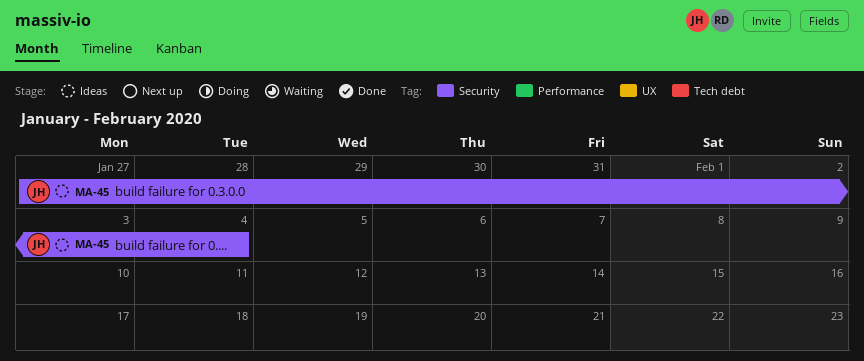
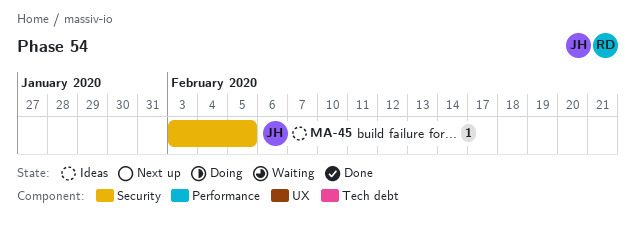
MA-45, start: Jan 27 -> Feb 3
MA-45, due: Feb 4 -> Feb 5

